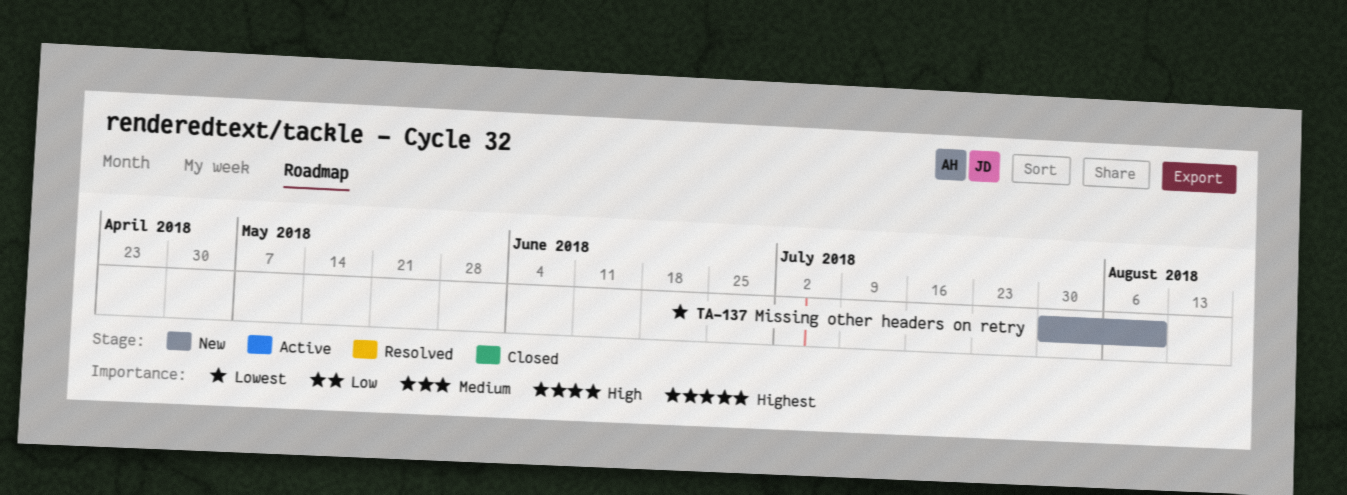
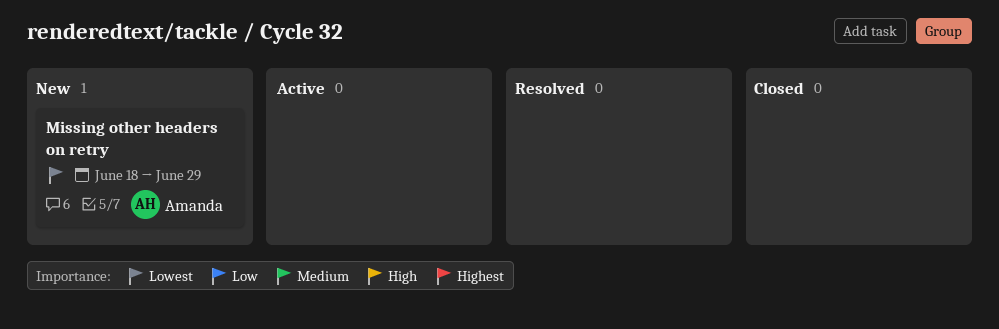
Missing other headers on retry, start: Jul 30 -> Jun 18
Missing other headers on retry, due: Aug 10 -> Jun 29

